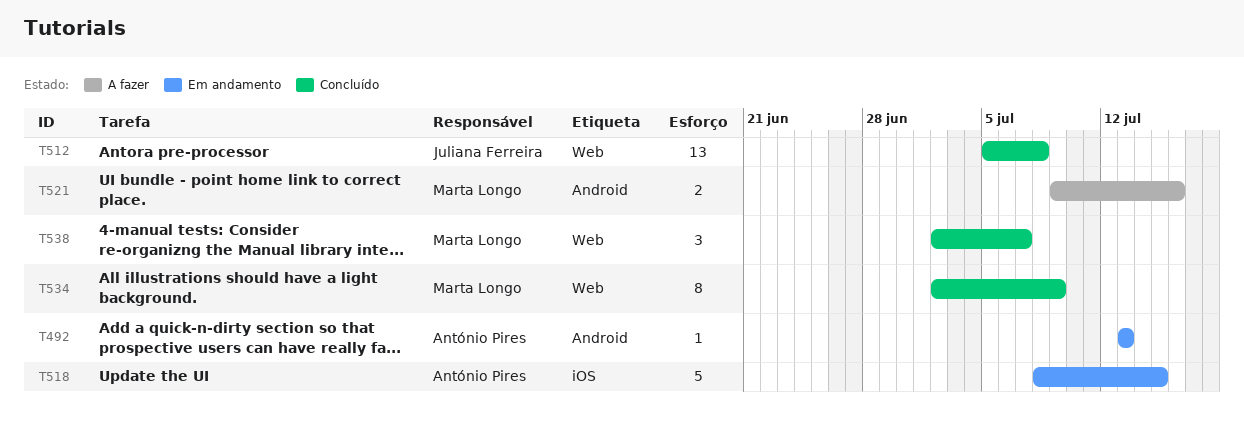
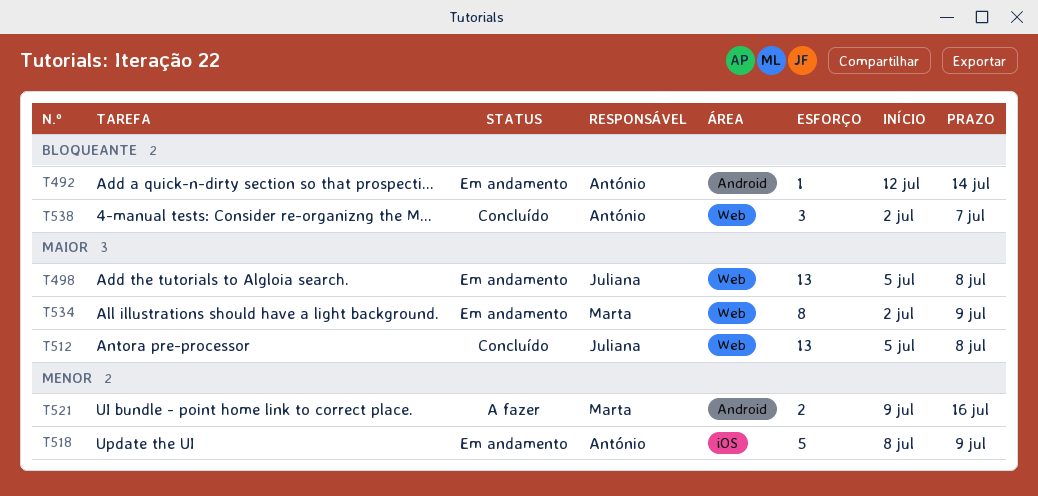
T492, start: Jul 13 -> Jul 12
T492, due: Jul 13 -> Jul 14
T498: none -> present
T518, due: Jul 15 -> Jul 9
T534, status: Concluído -> Em andamento
T538, owner: Marta Longo -> António Pires

